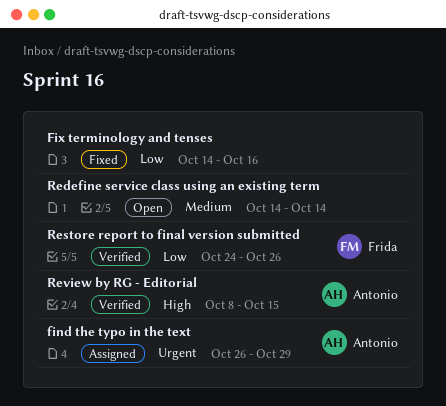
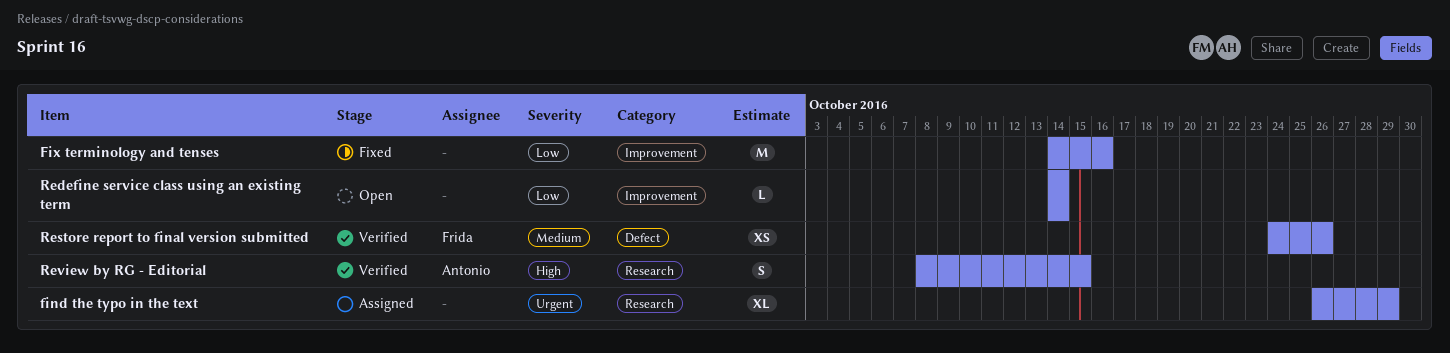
find the typo in the text, owner: Antonio -> none
Redefine service class using an existing term, priority: Medium -> Low
Restore report to final version submitted, priority: Low -> Medium

